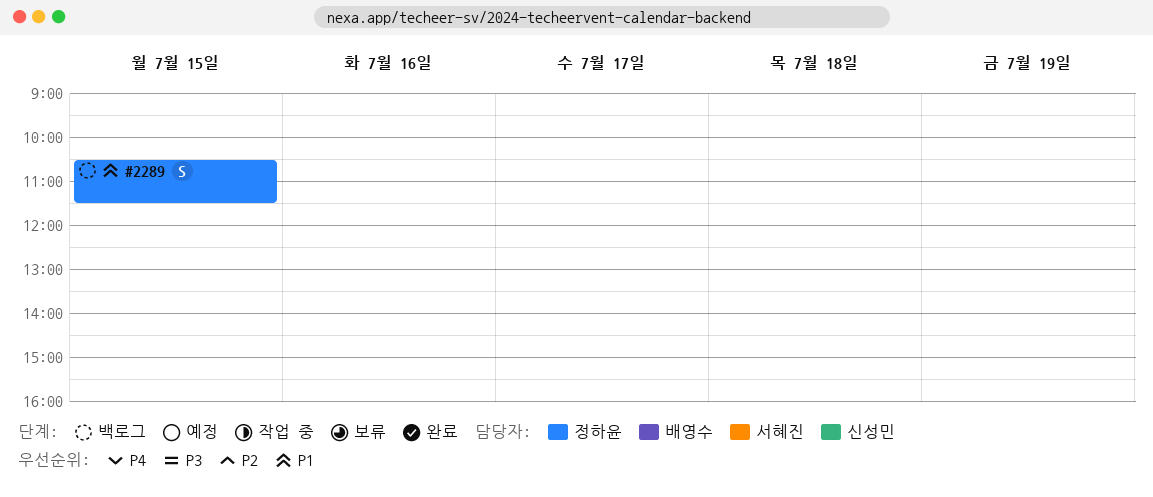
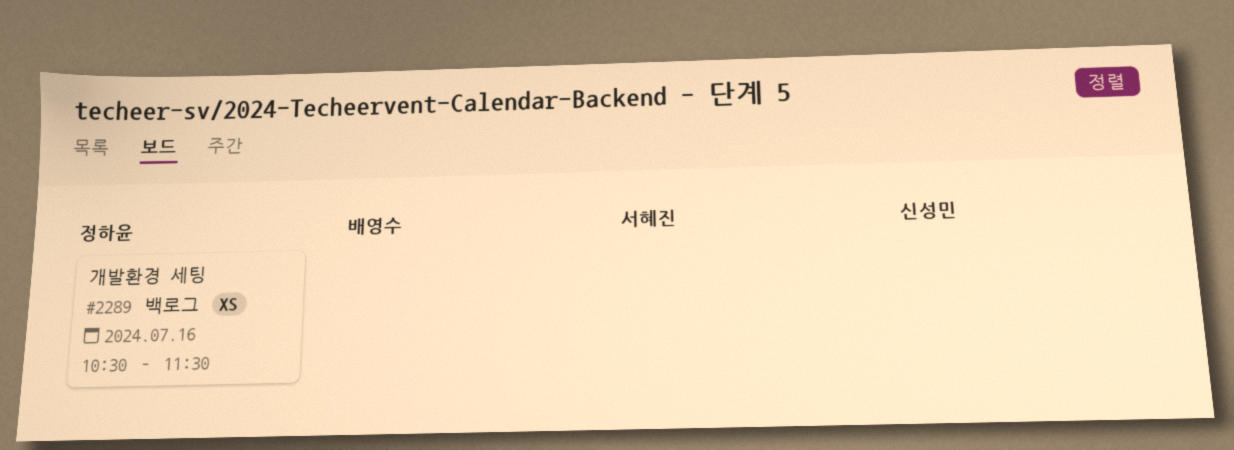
#2289, estimate: S -> XS
#2289, day: Jul 15 -> Jul 16

